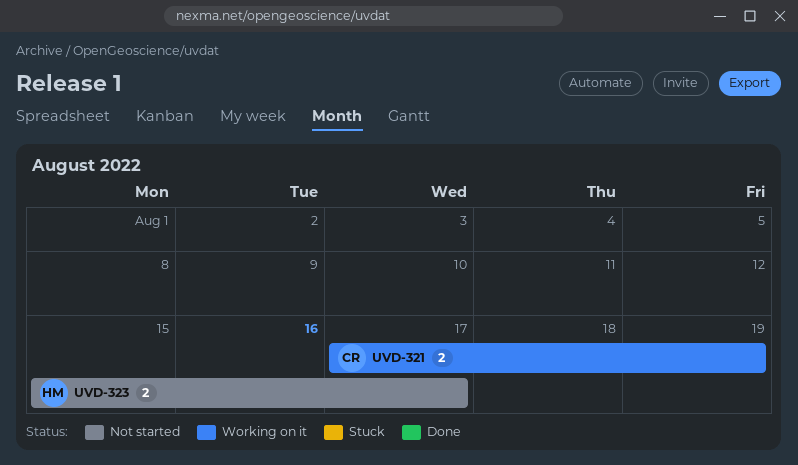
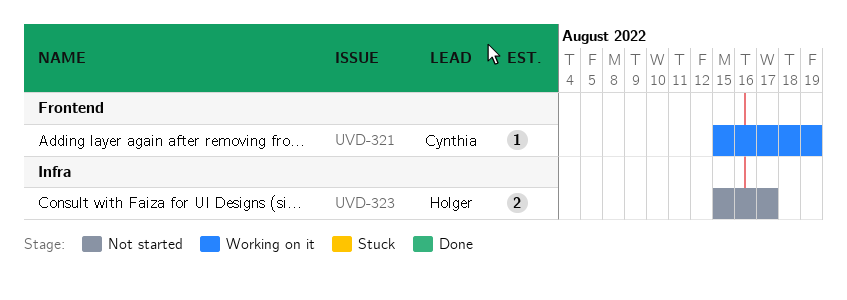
UVD-321, estimate: 2 -> 1
UVD-321, start: Aug 17 -> Aug 15

